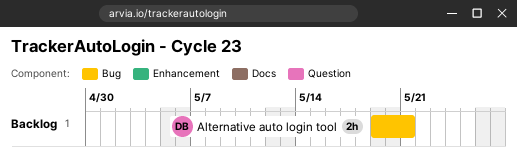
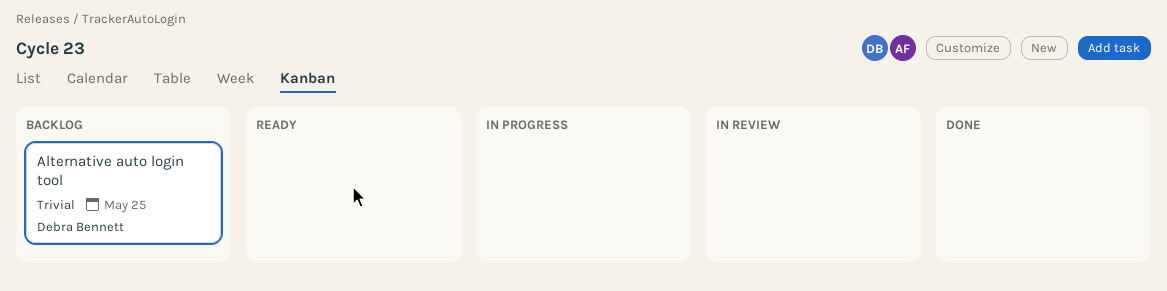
Alternative auto login tool, due: May 21 -> May 25

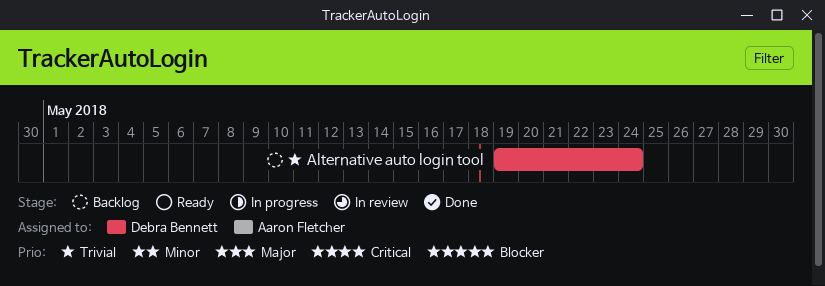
Alternative auto login tool, due: May 25 -> May 24

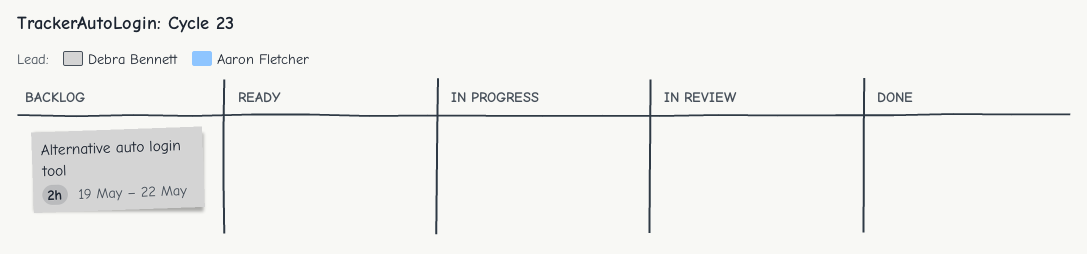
Alternative auto login tool, due: May 24 -> May 22

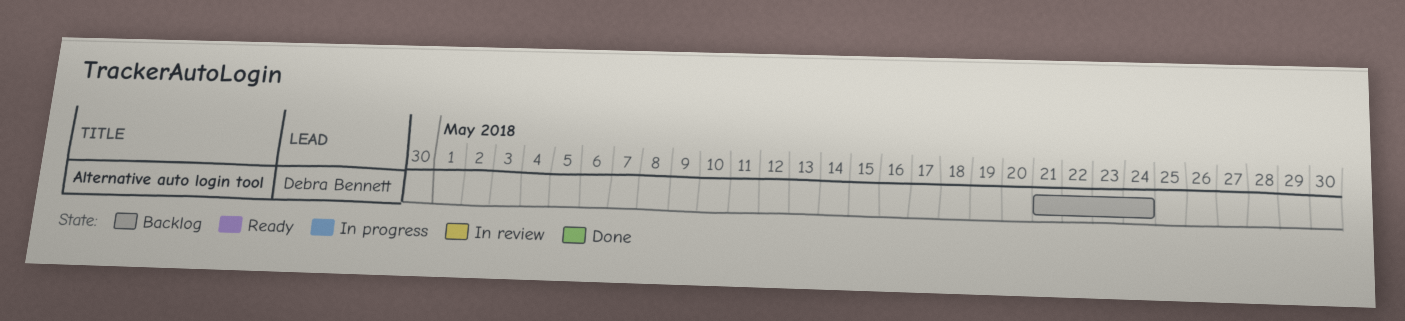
Alternative auto login tool, start: May 19 -> May 21
Alternative auto login tool, due: May 22 -> May 24

